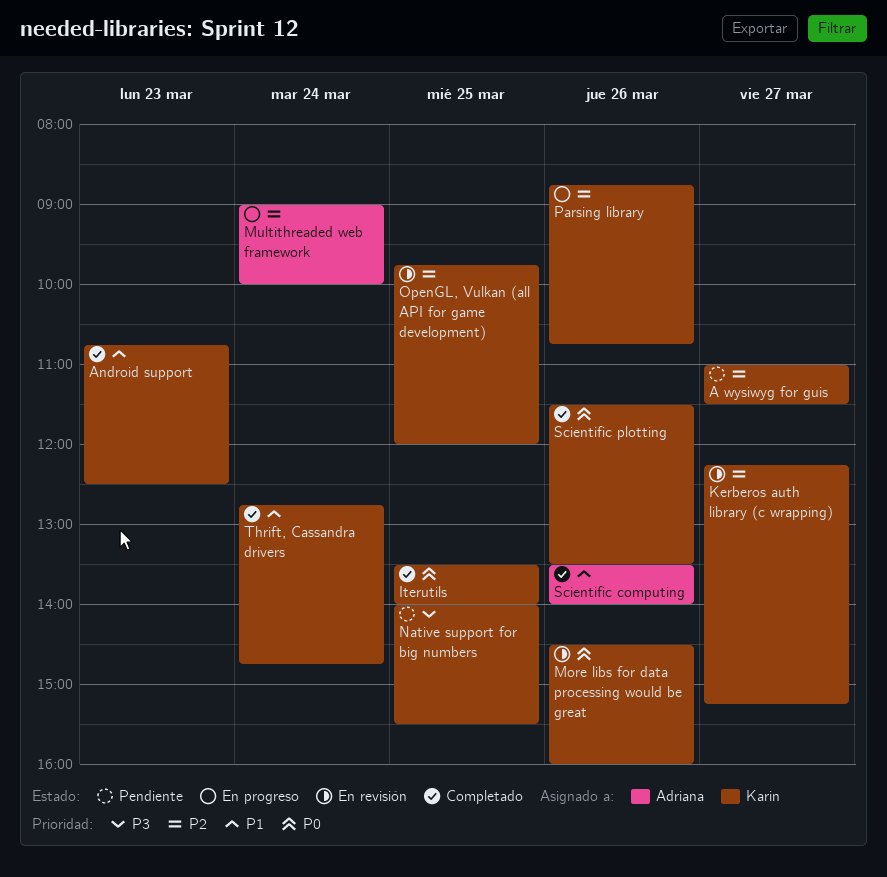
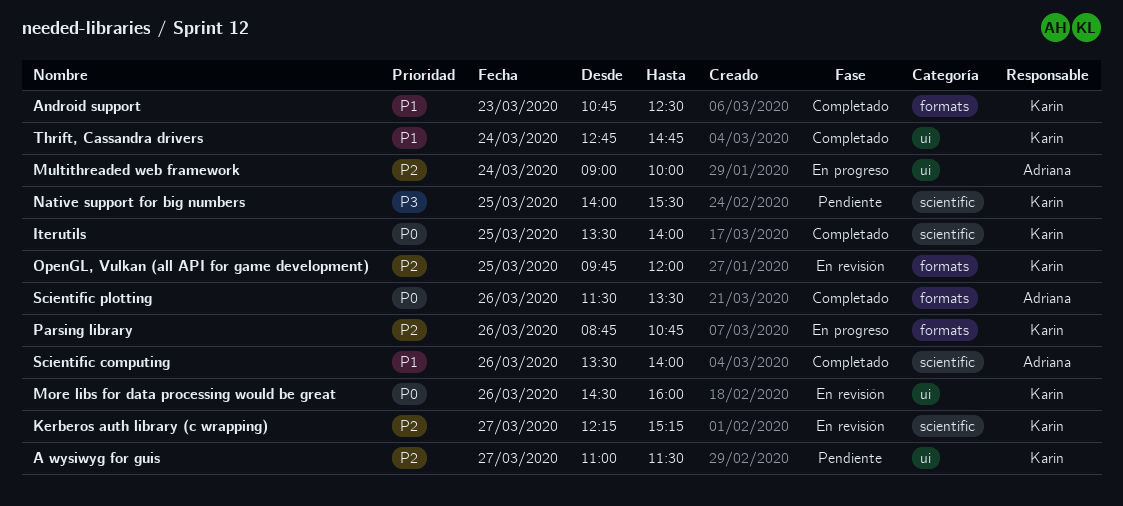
Scientific plotting, owner: Karin -> Adriana

